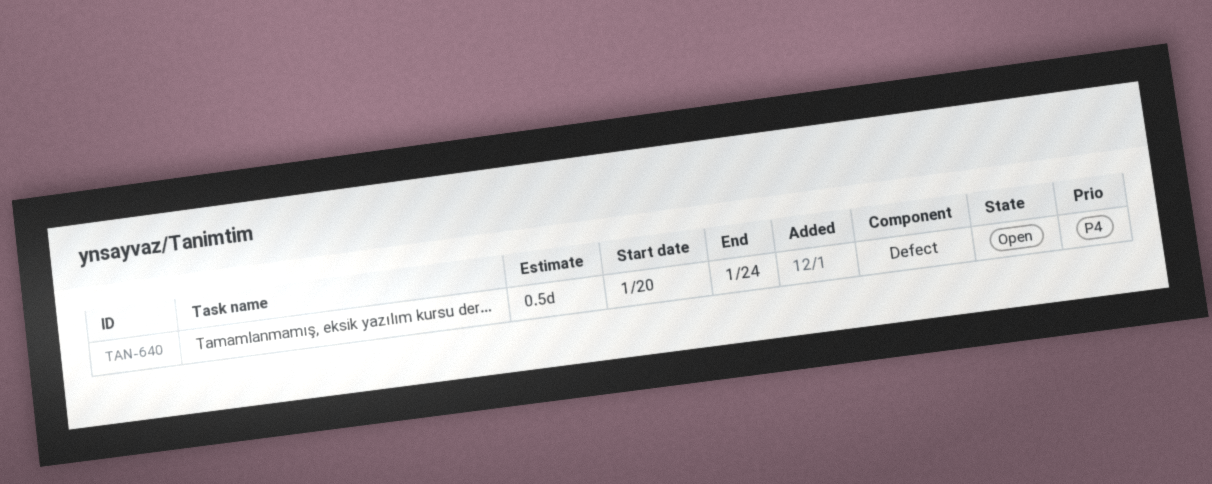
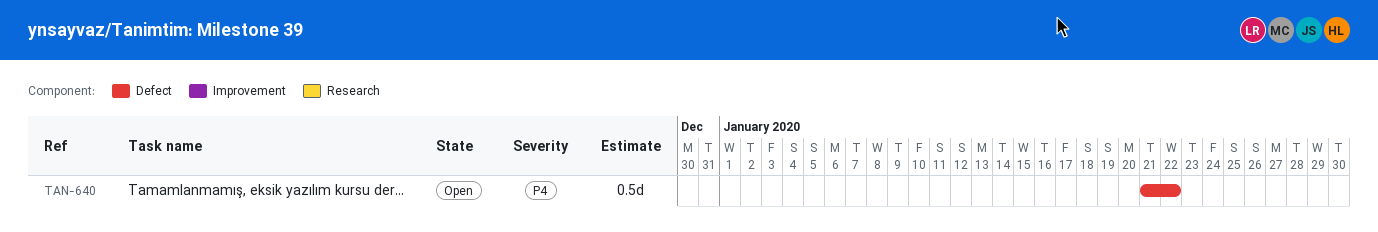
TAN-640, start: Jan 20 -> Jan 21
TAN-640, due: Jan 24 -> Jan 22

